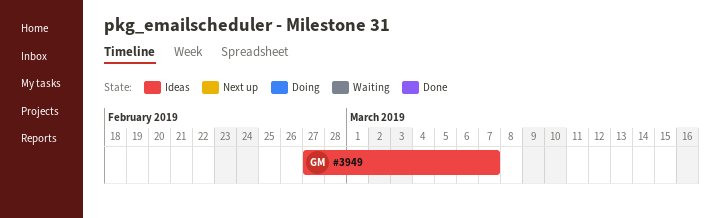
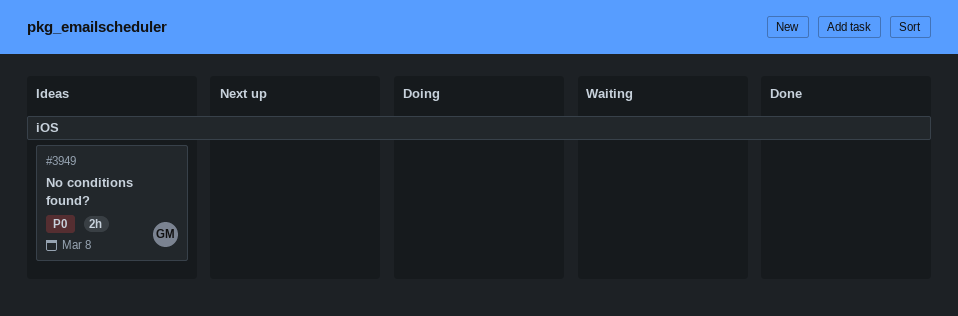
#3949, due: Mar 7 -> Mar 8

